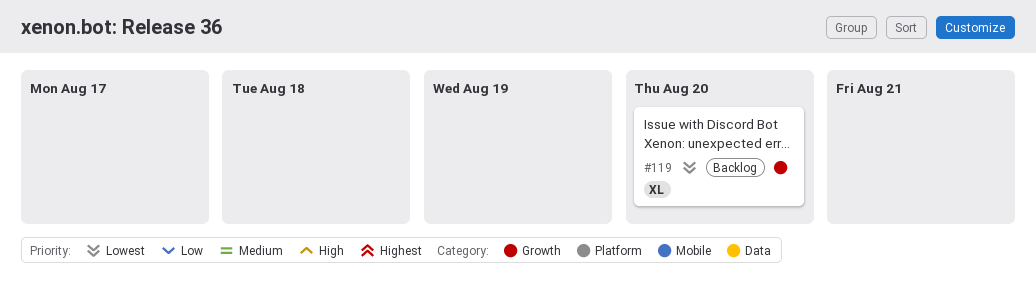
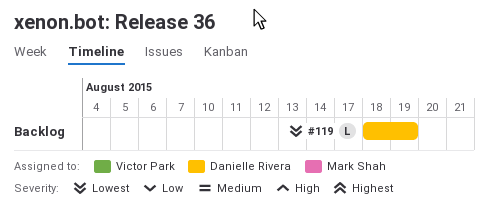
#119, estimate: XL -> L
#119, due: Aug 20 -> Aug 19

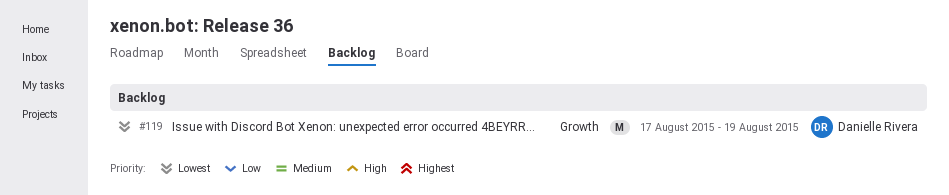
#119, estimate: L -> M
#119, start: Aug 18 -> Aug 17

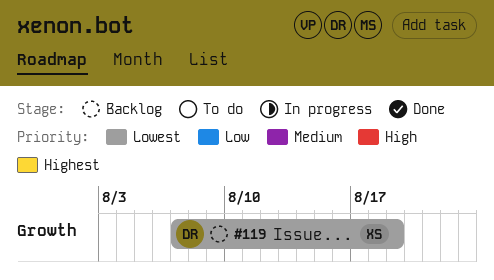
#119, estimate: M -> XS
#119, start: Aug 17 -> Aug 7

